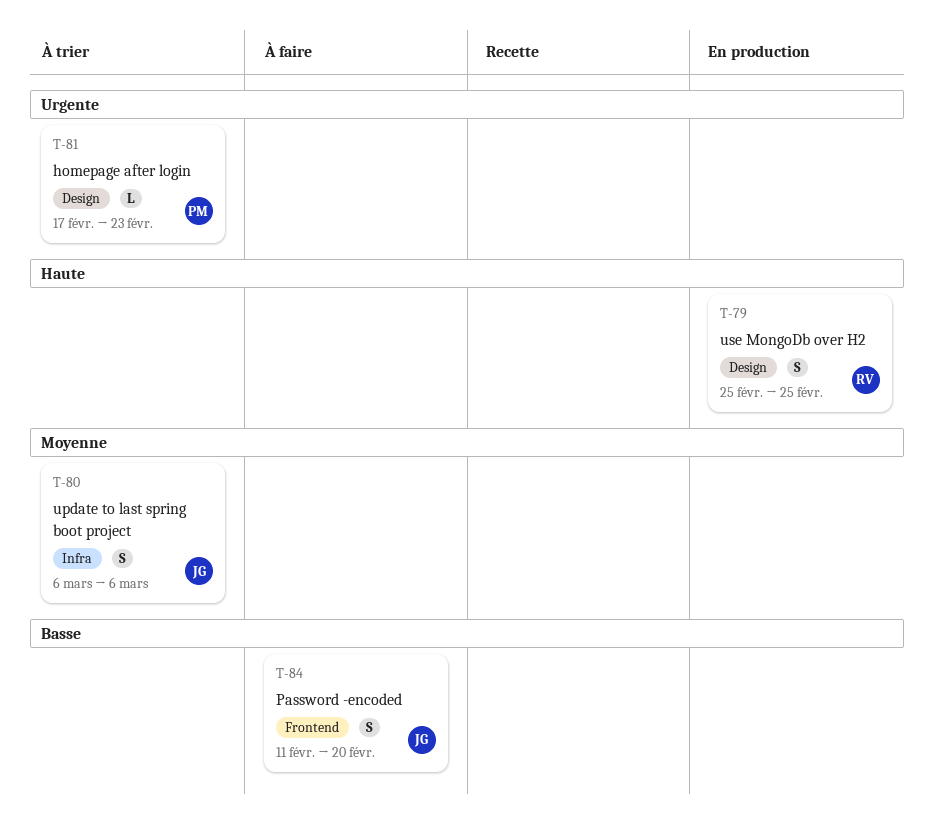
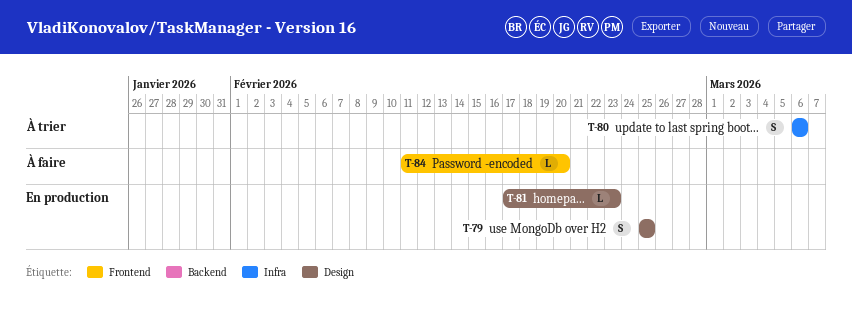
T-81, status: À trier -> En production
T-84, estimate: S -> L

